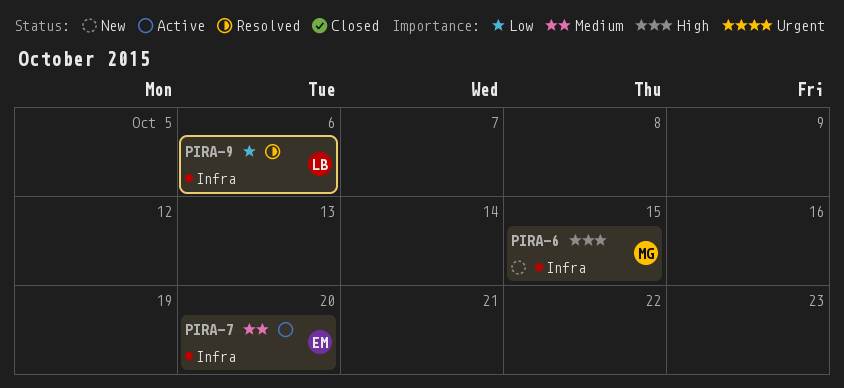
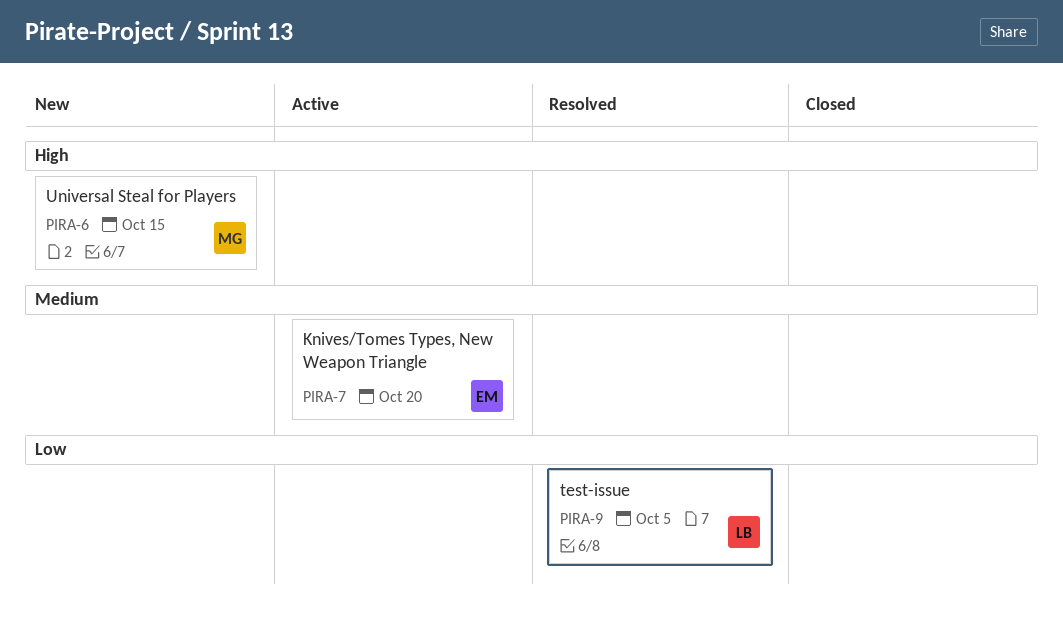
PIRA-9, due: Oct 6 -> Oct 5

